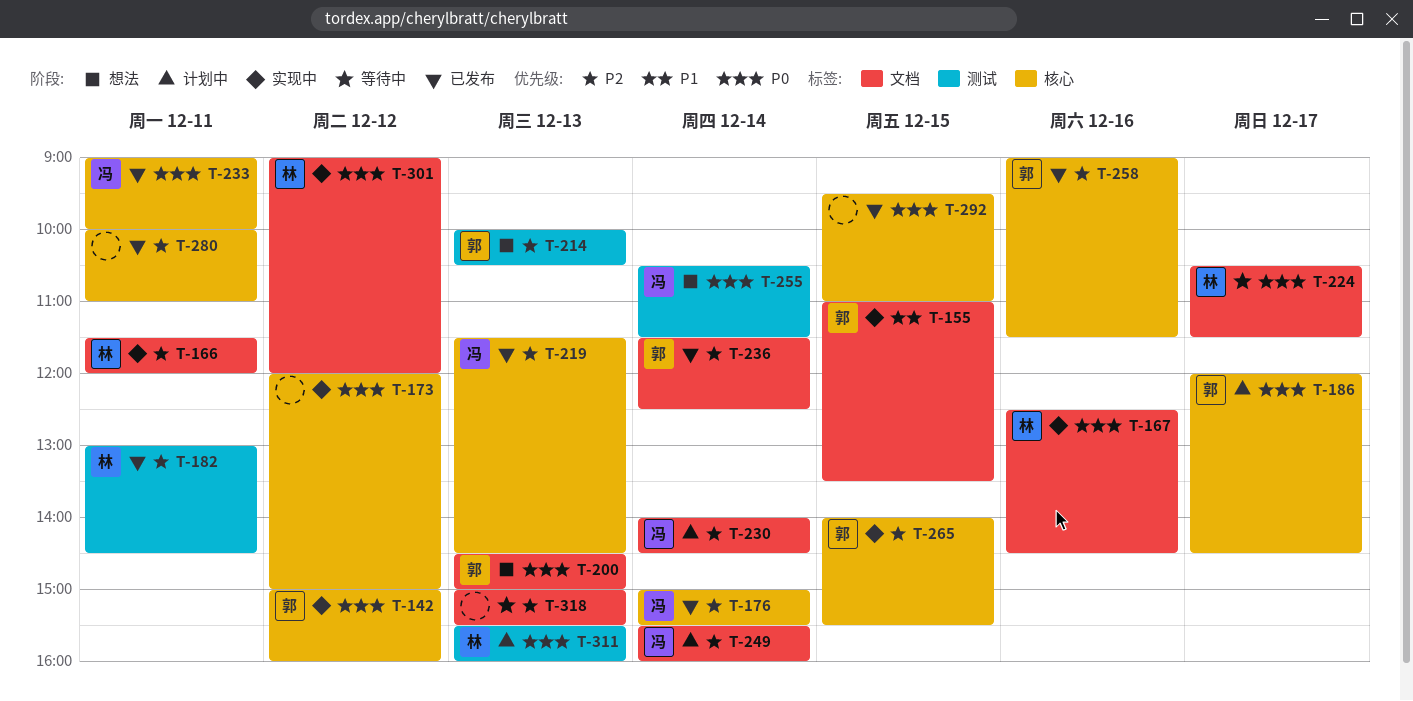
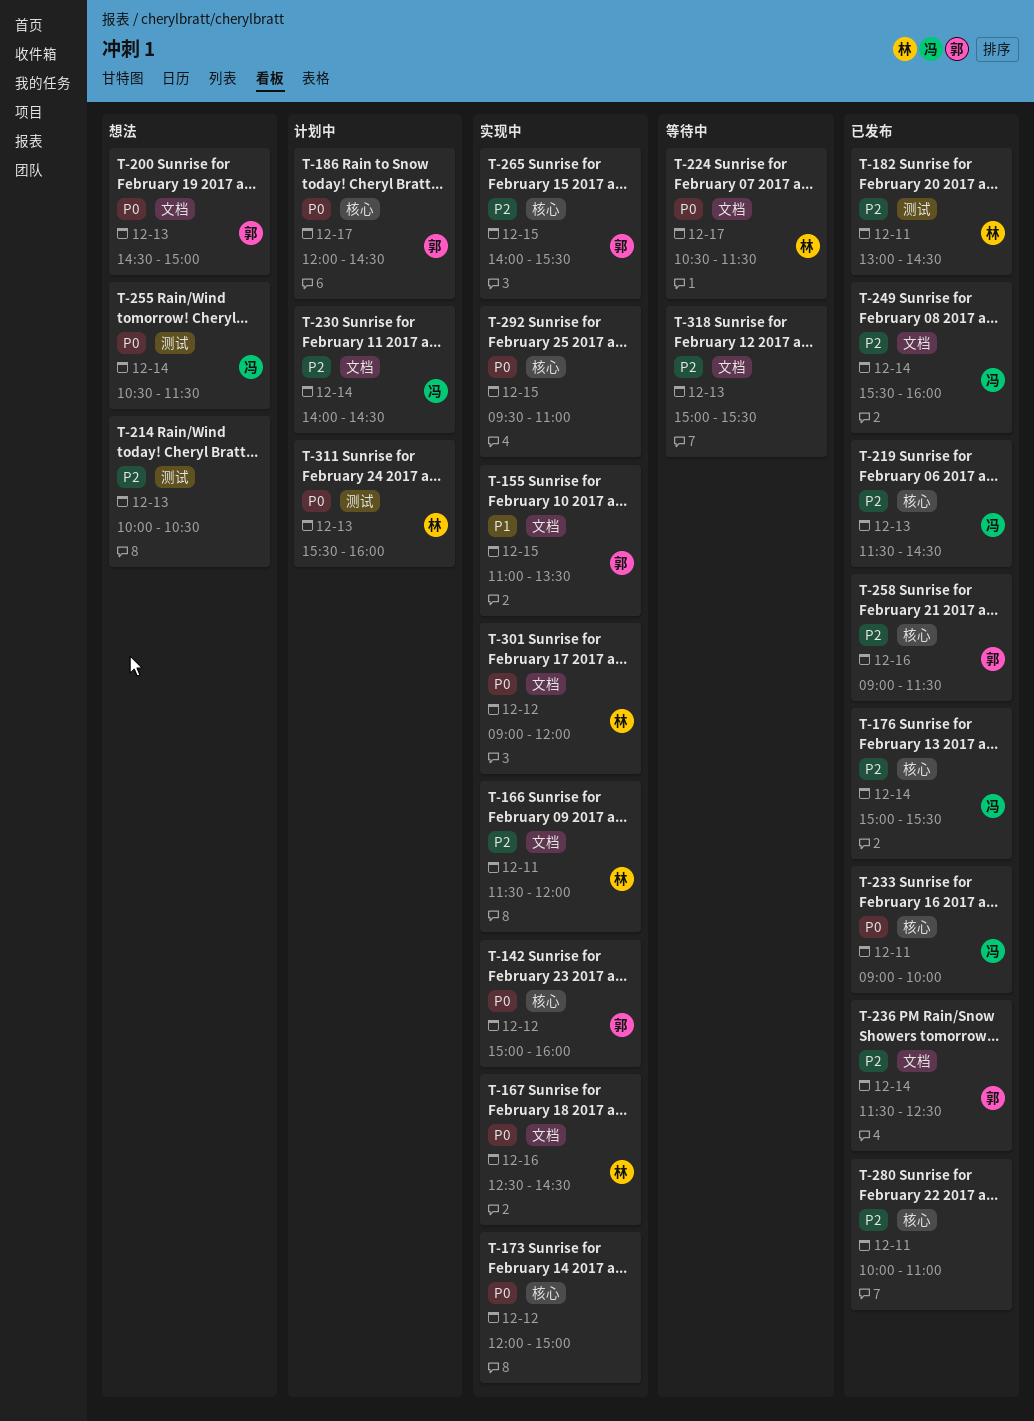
T-214, owner: 郭 -> none
T-249, status: 计划中 -> 已发布
T-292, status: 已发布 -> 实现中

